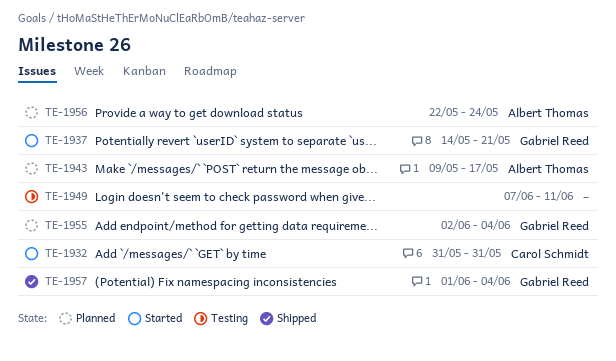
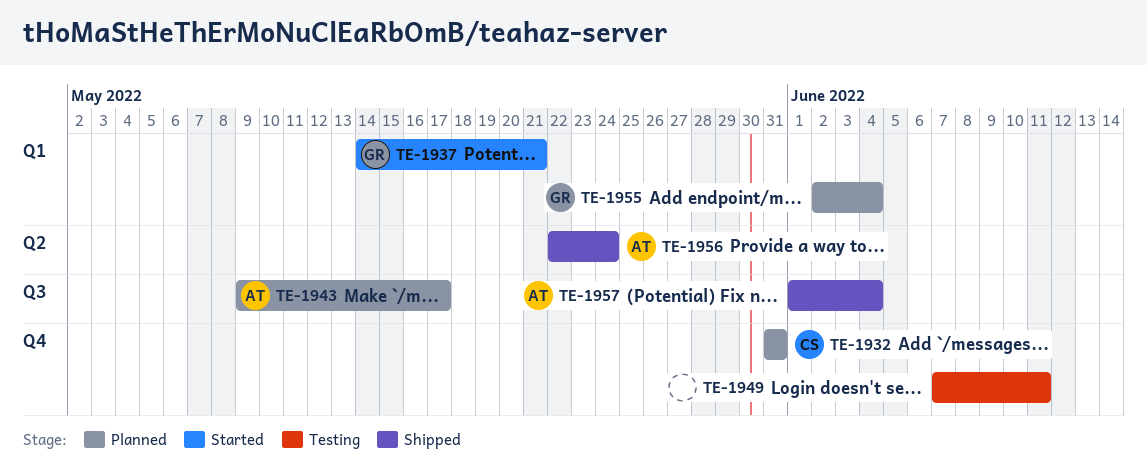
TE-1932, status: Started -> Planned
TE-1956, status: Planned -> Shipped
TE-1957, owner: Gabriel Reed -> Albert Thomas

